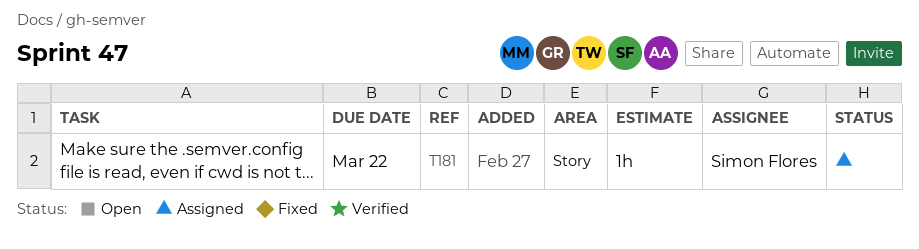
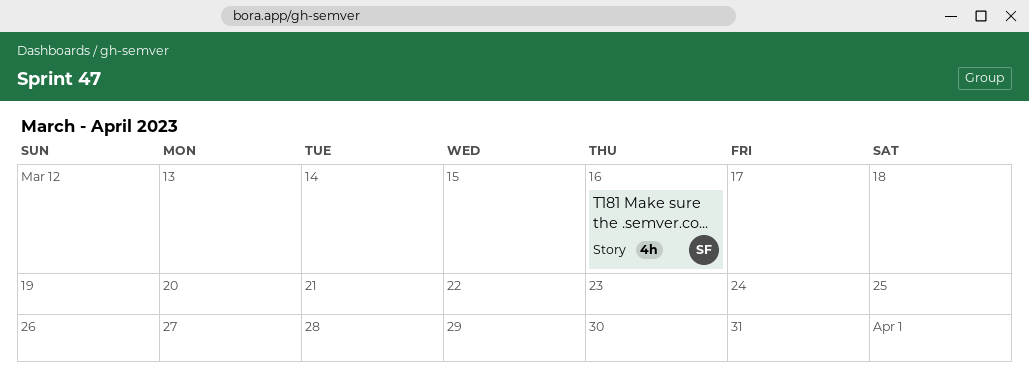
T181, estimate: 1h -> 4h
T181, due: Mar 22 -> Mar 16

